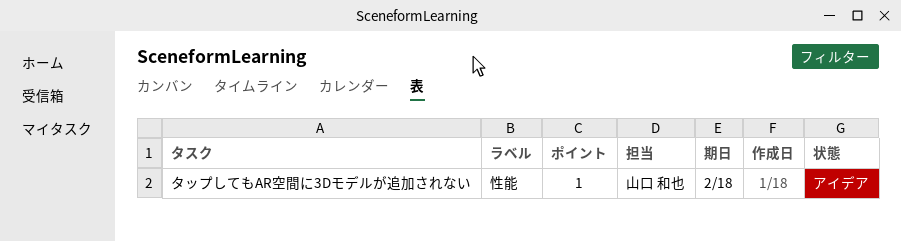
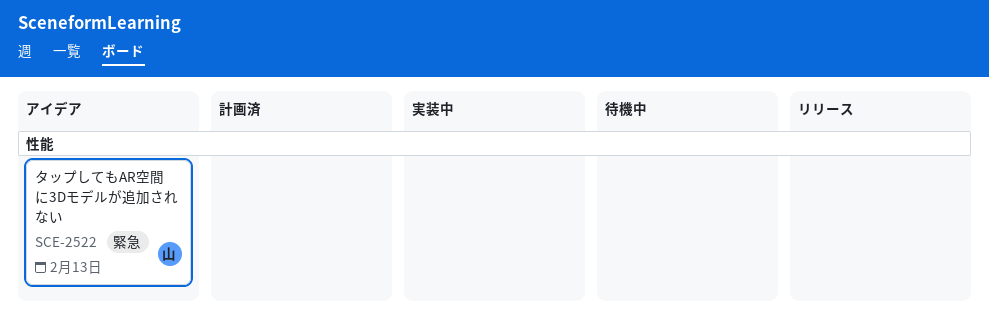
タップしてもAR空間に3Dモデルが追加されない, due: Feb 18 -> Feb 13

